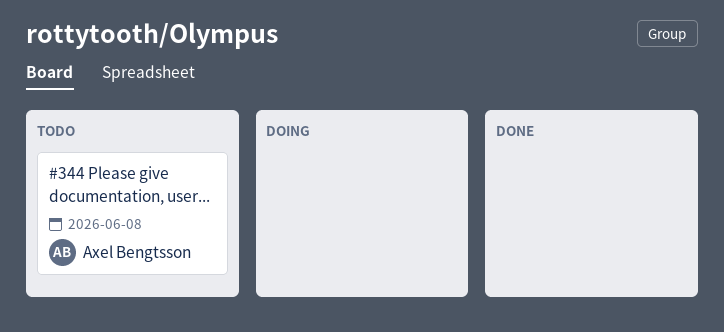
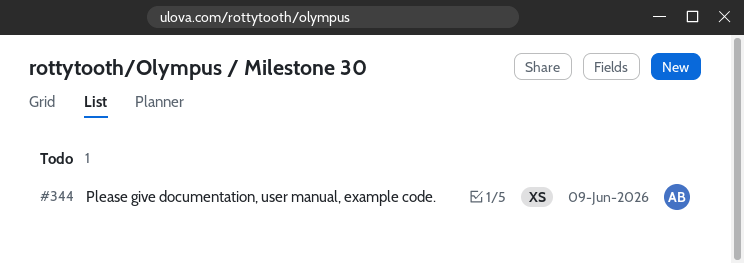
#344, due: Jun 8 -> Jun 9

